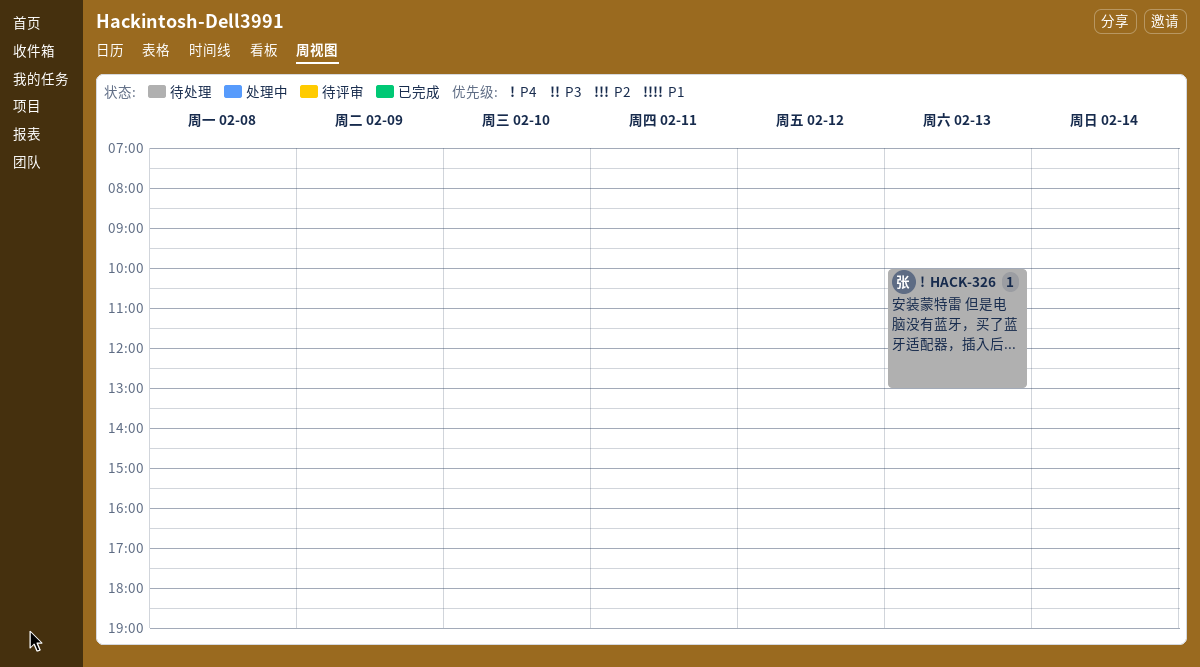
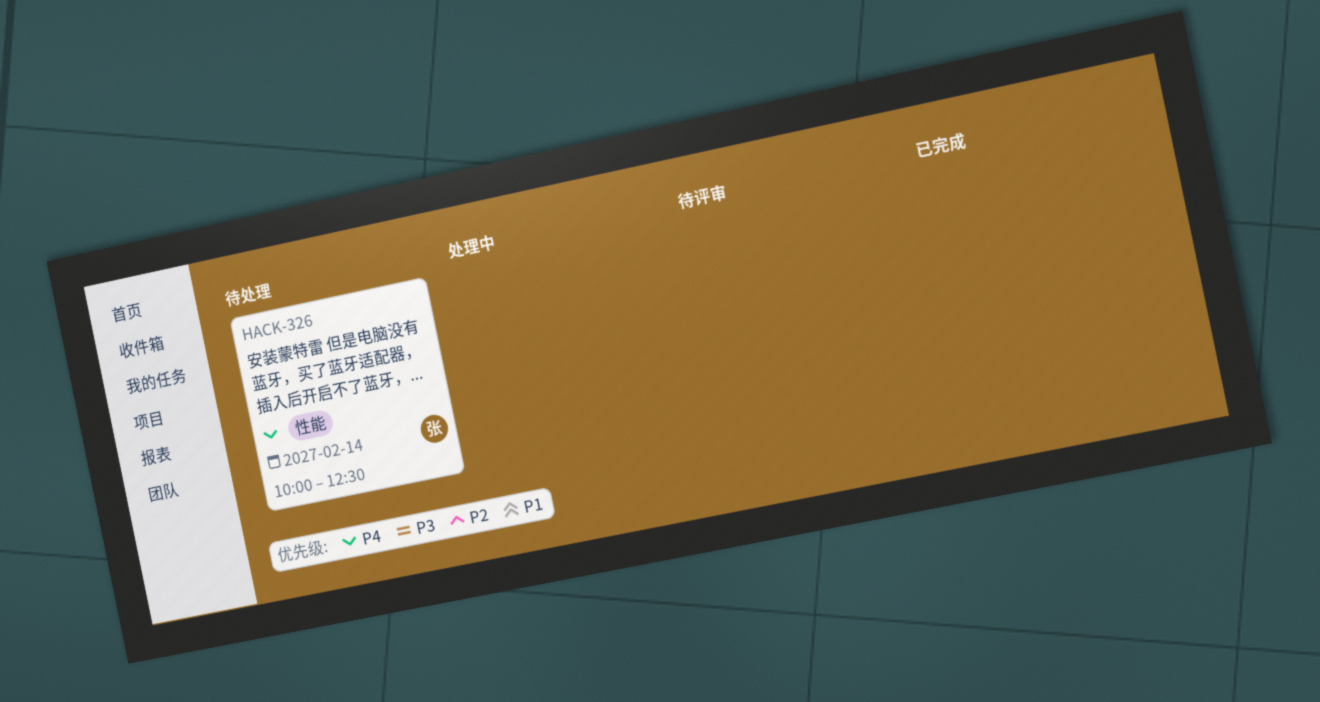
HACK-326, day: Feb 13 -> Feb 14
HACK-326, ends: 13:00 -> 12:30

